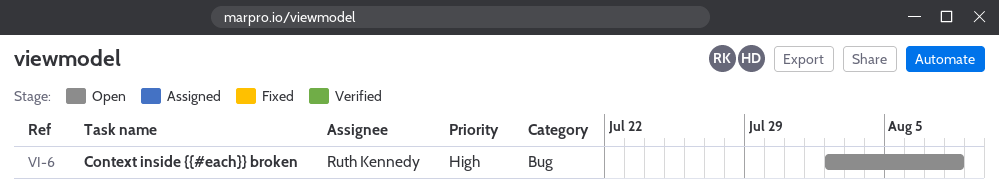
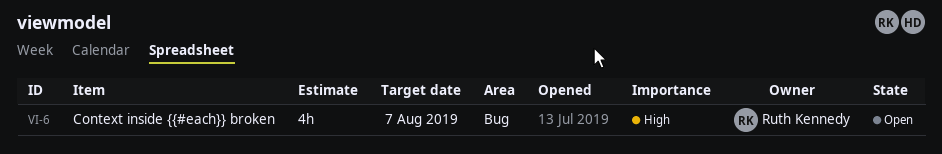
VI-6, due: Aug 8 -> Aug 7

